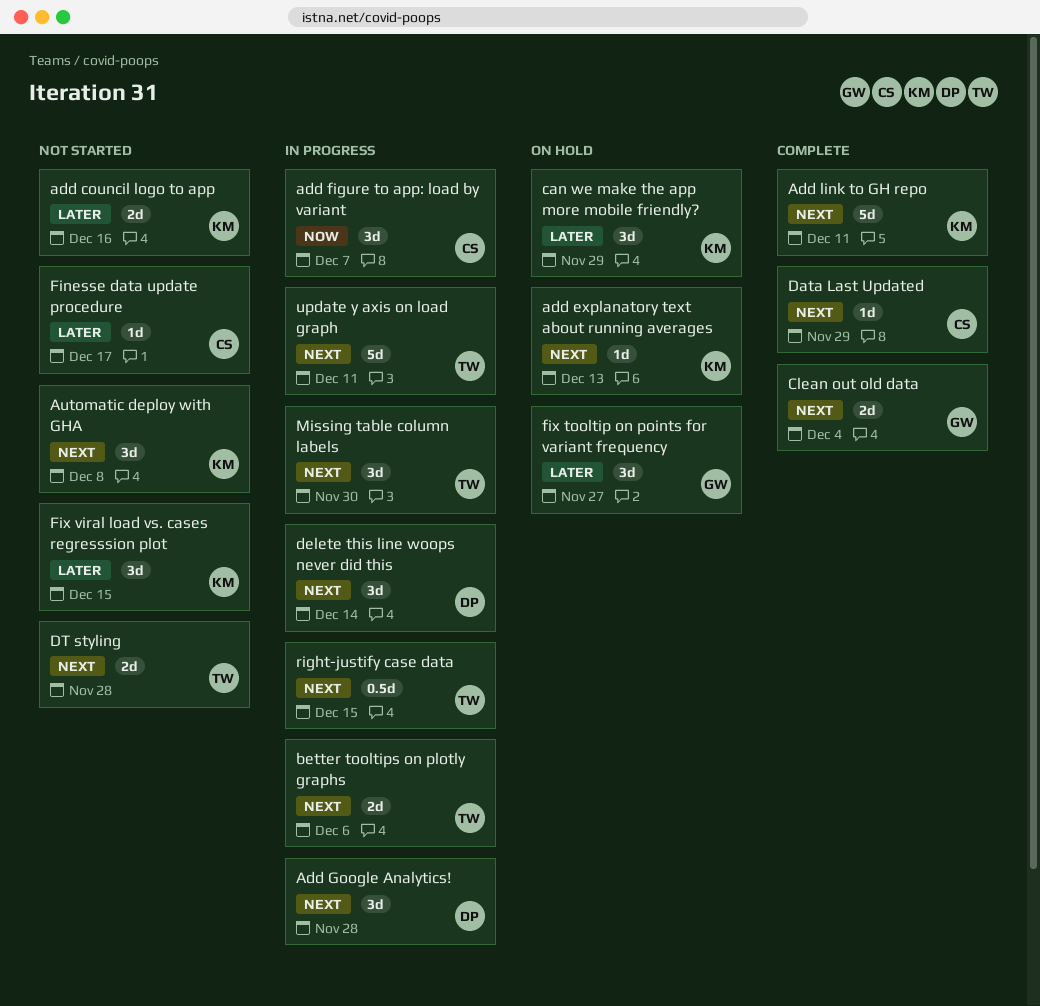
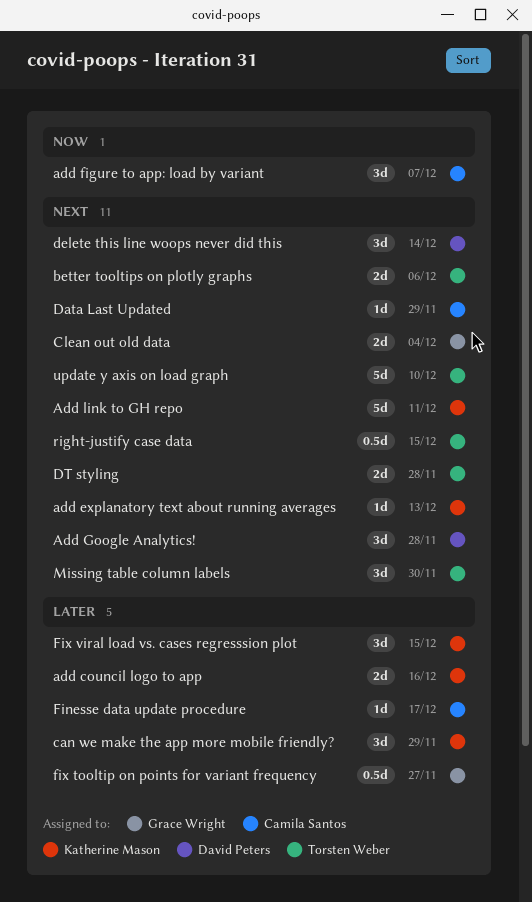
Automatic deploy with GHA: present -> none
fix tooltip on points for variant frequency, estimate: 3d -> 0.5d
update y axis on load graph, due: Dec 11 -> Dec 10

